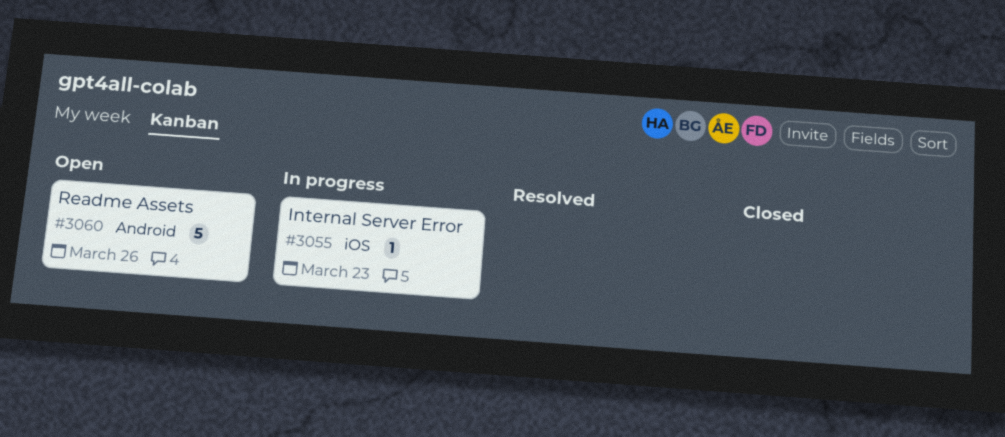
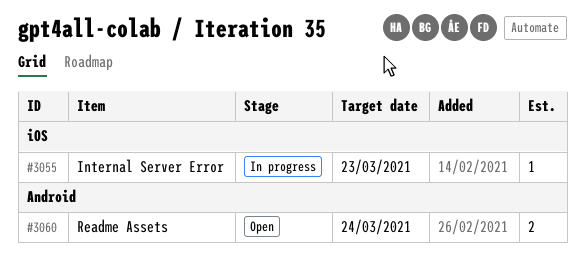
#3060, estimate: 5 -> 2
#3060, due: Mar 26 -> Mar 24

